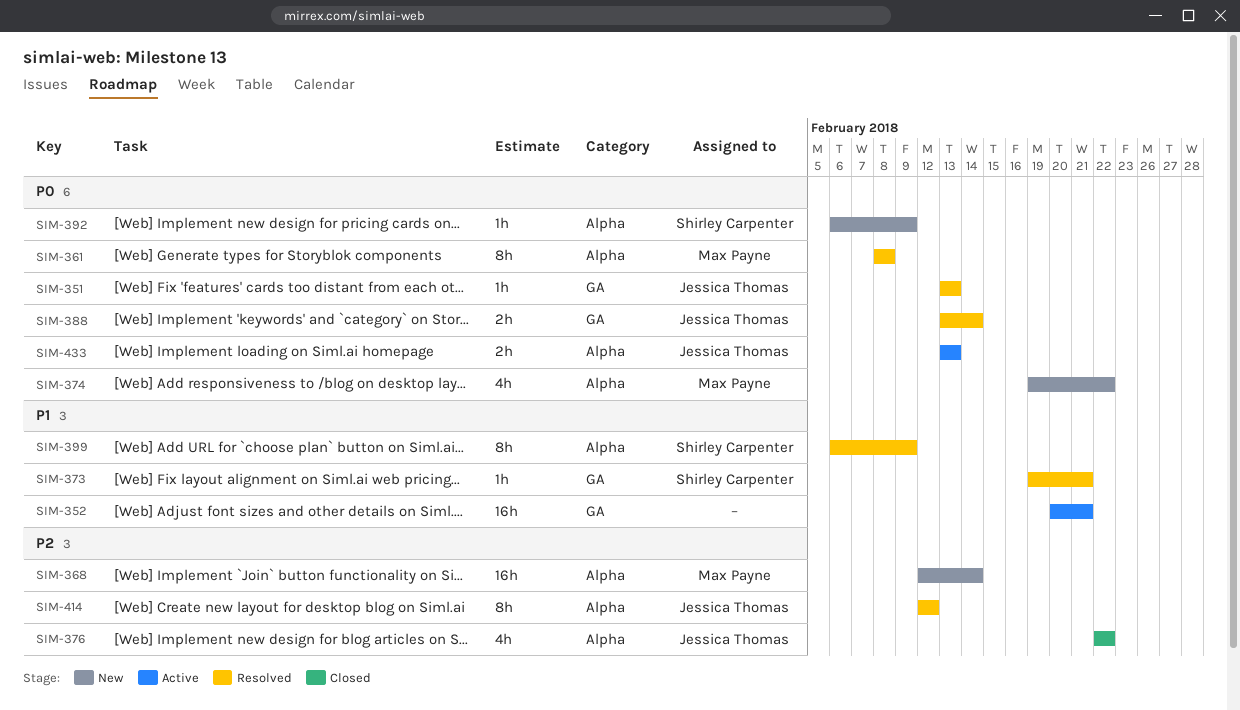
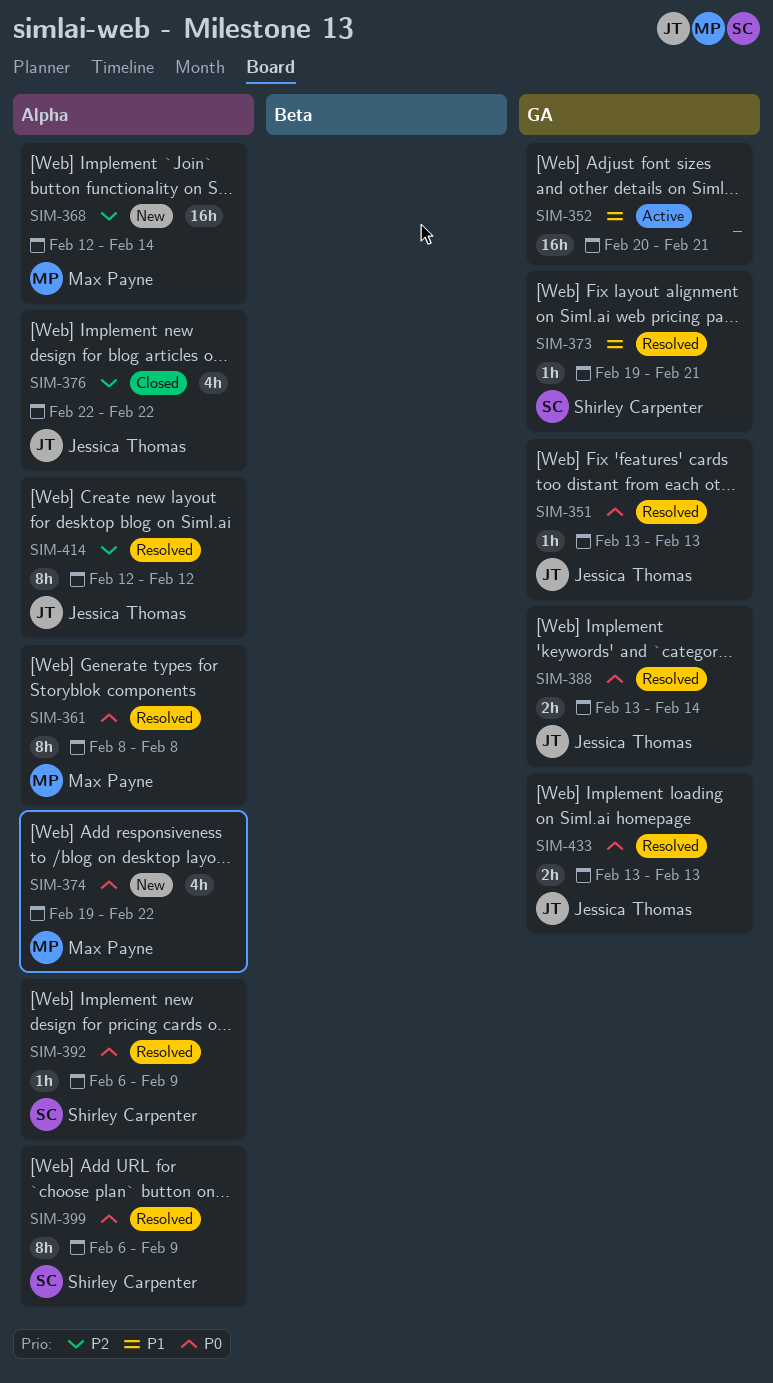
SIM-392, status: New -> Resolved
SIM-399, priority: P1 -> P0
SIM-433, status: Active -> Resolved
SIM-433, label: Alpha -> GA

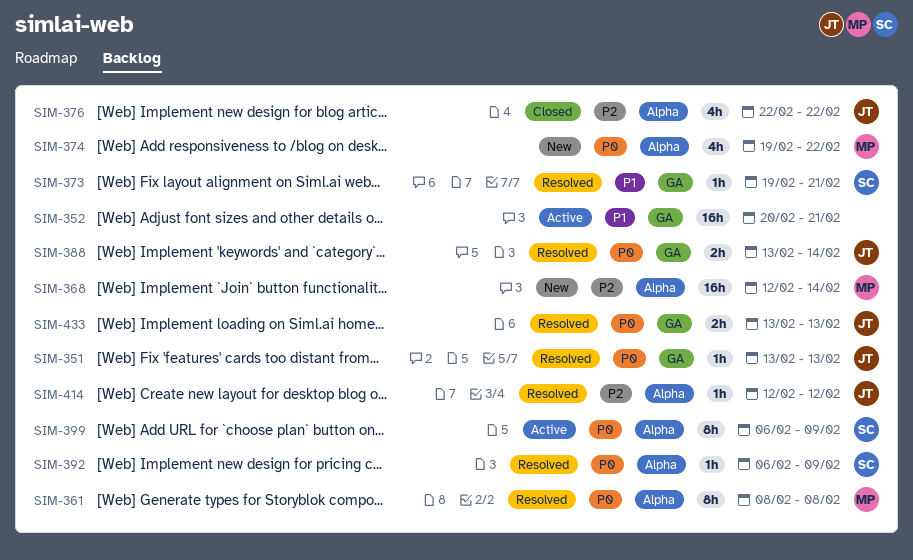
SIM-399, status: Resolved -> Active
SIM-414, estimate: 8h -> 1h

